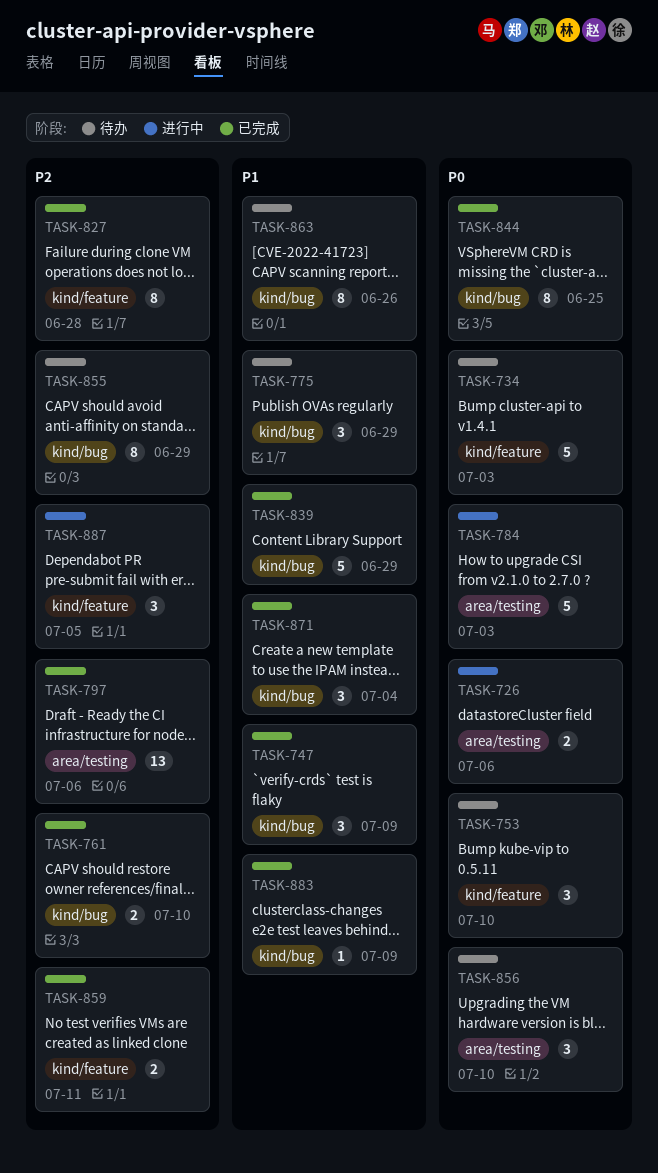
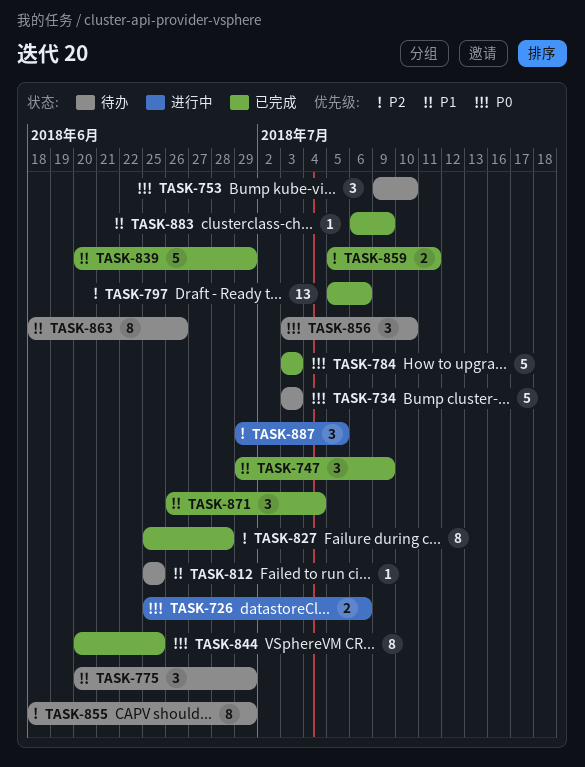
TASK-761: present -> none
TASK-784, status: 进行中 -> 已完成
TASK-812: none -> present

